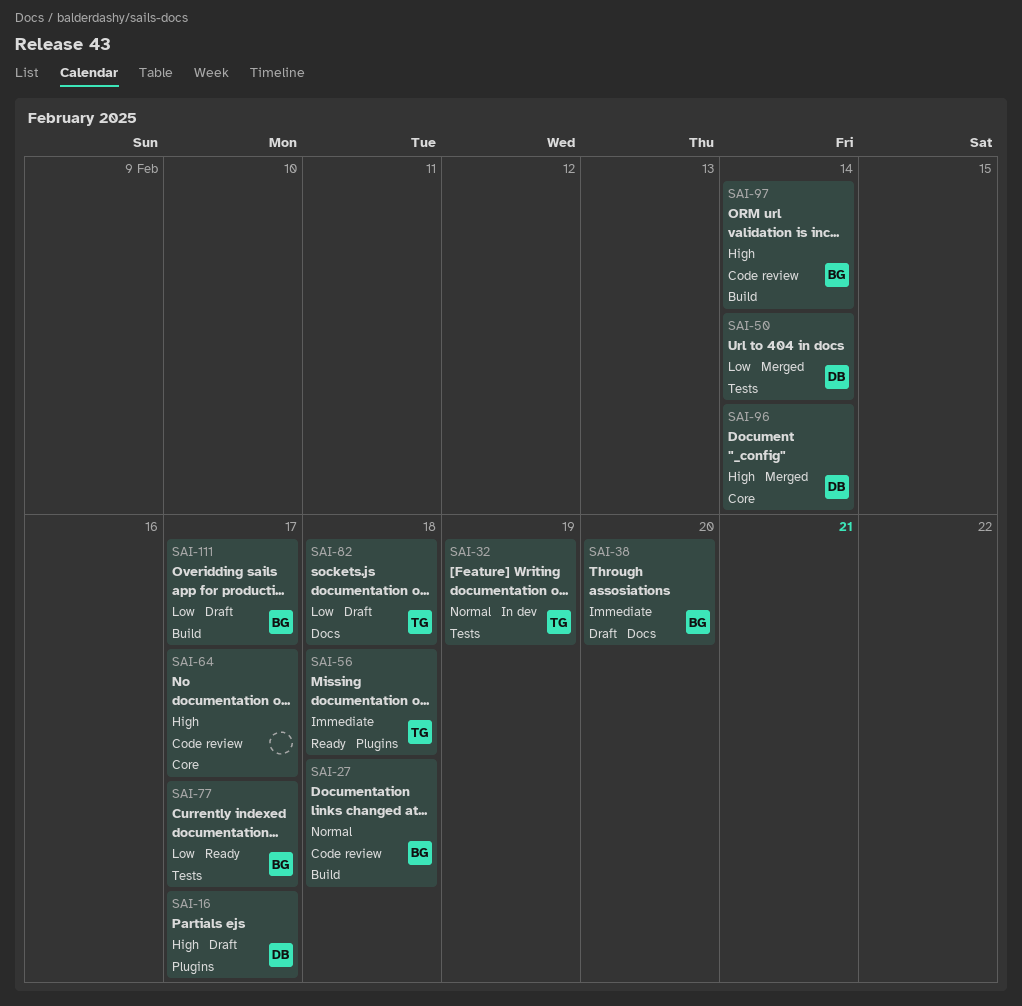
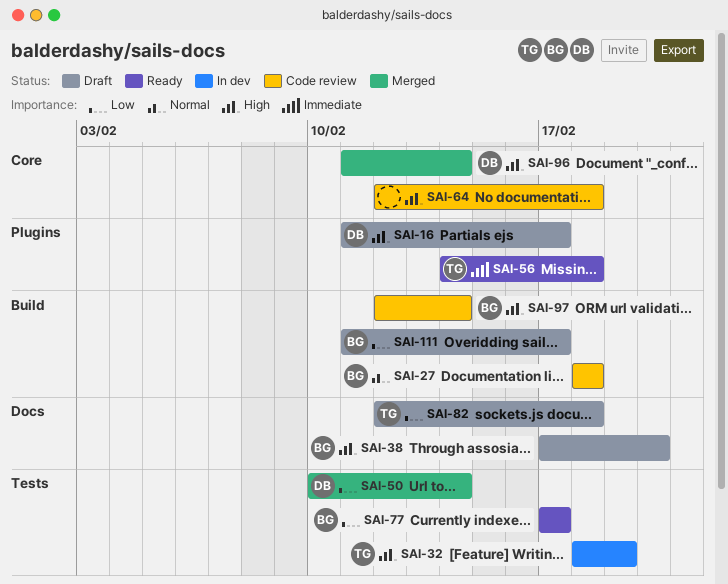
SAI-32, priority: Normal -> High
SAI-38, priority: Immediate -> High
SAI-64, due: Feb 17 -> Feb 18

